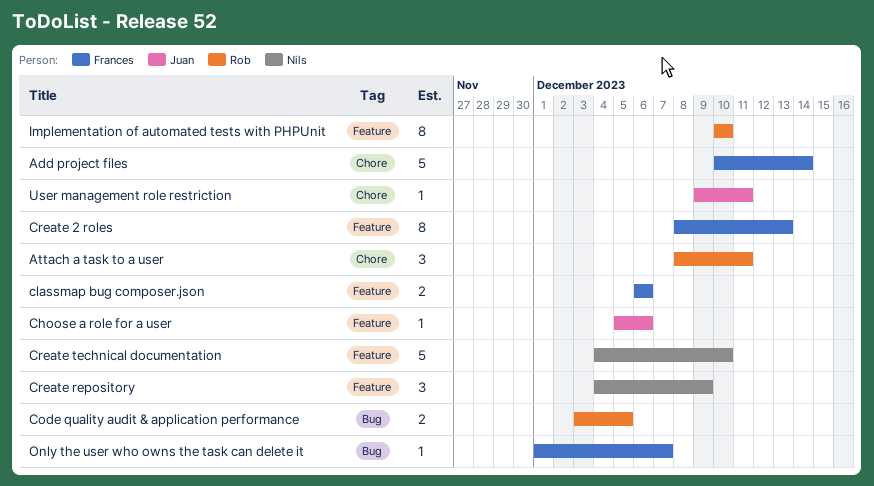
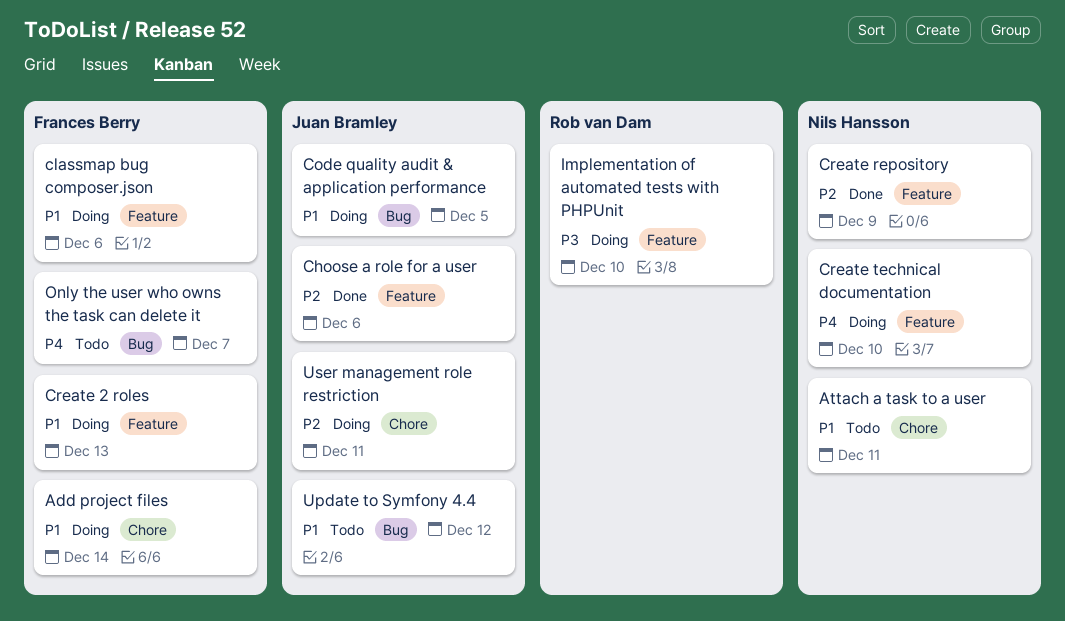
Attach a task to a user, owner: Rob van Dam -> Nils Hansson
Code quality audit & application performance, owner: Rob van Dam -> Juan Bramley
Update to Symfony 4.4: none -> present

